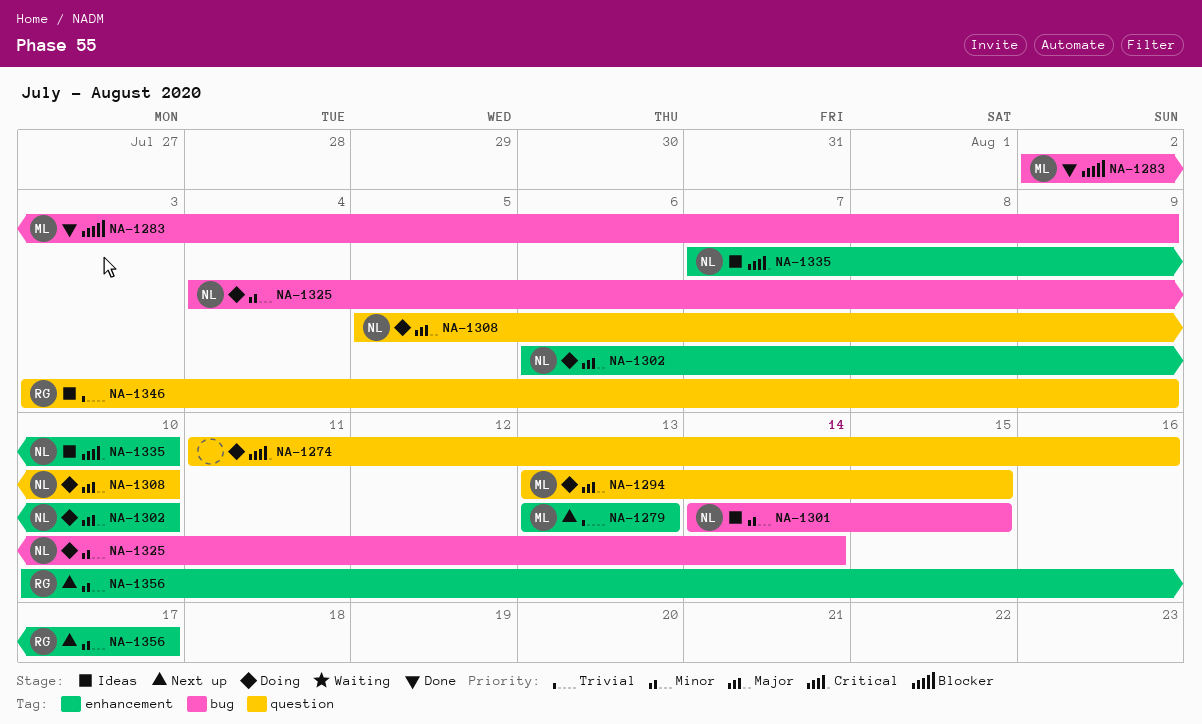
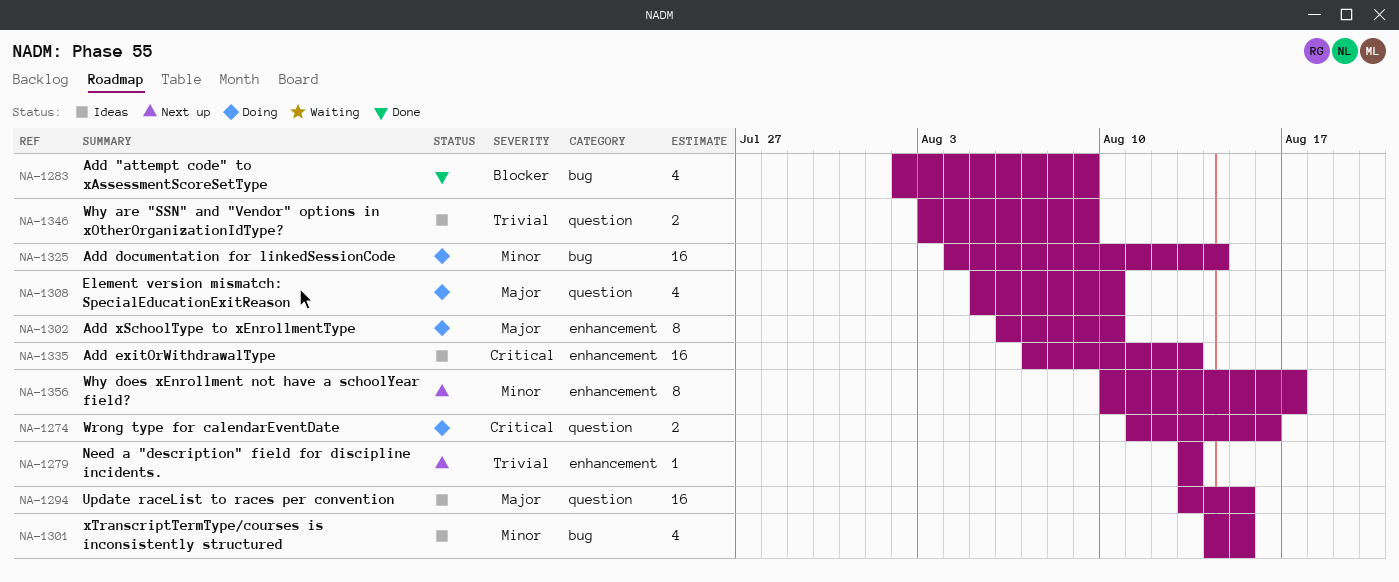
NA-1294, status: Doing -> Ideas
NA-1335, due: Aug 10 -> Aug 13

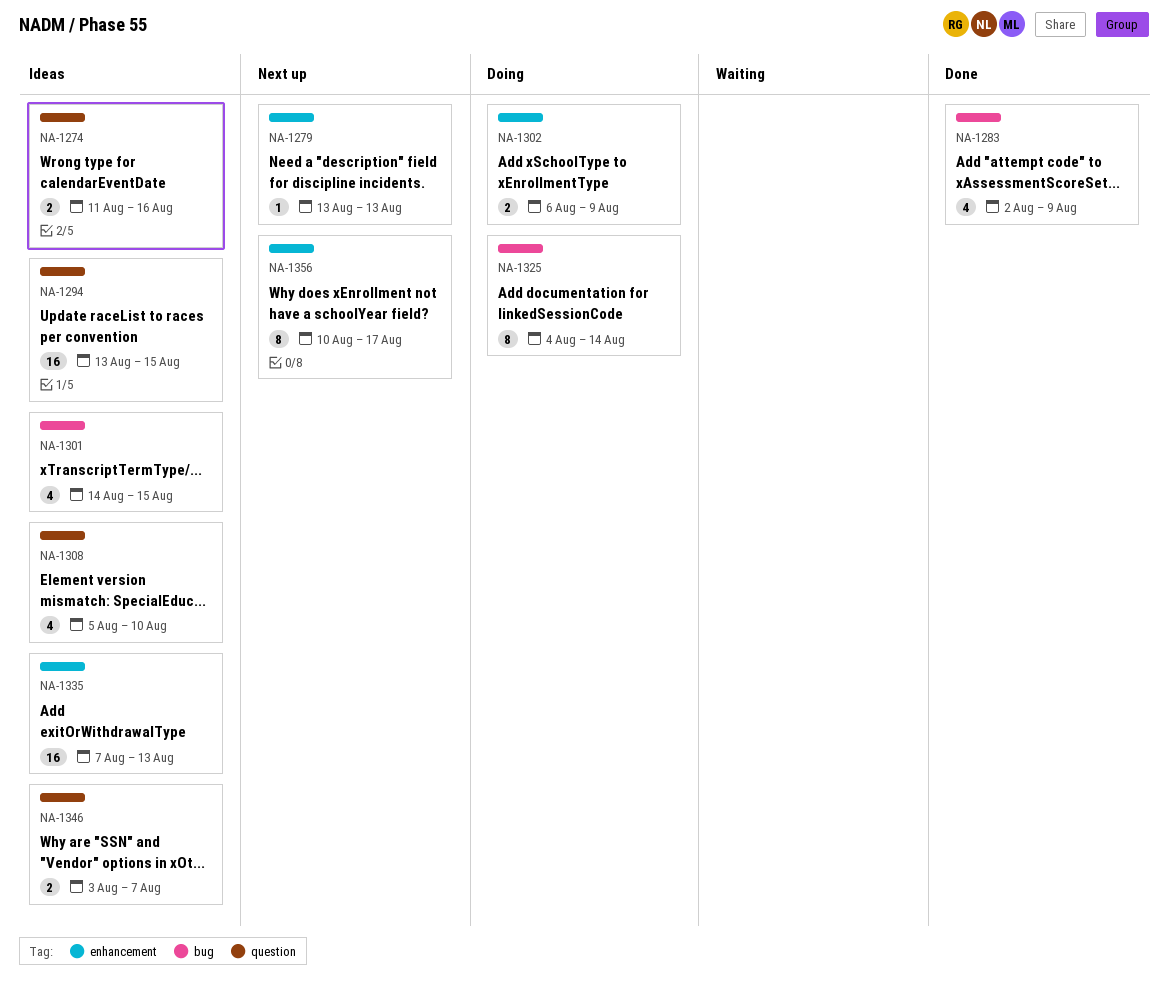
NA-1274, status: Doing -> Ideas
NA-1302, estimate: 8 -> 2
NA-1302, due: Aug 10 -> Aug 9
NA-1308, status: Doing -> Ideas
NA-1325, estimate: 16 -> 8
NA-1346, due: Aug 9 -> Aug 7

